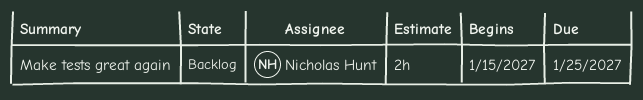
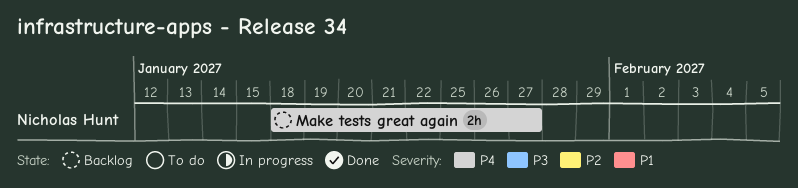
Make tests great again, start: Jan 15 -> Jan 18
Make tests great again, due: Jan 25 -> Jan 27

